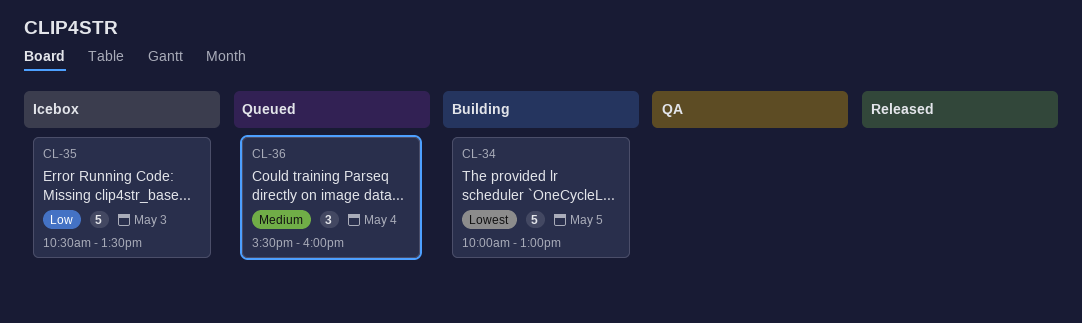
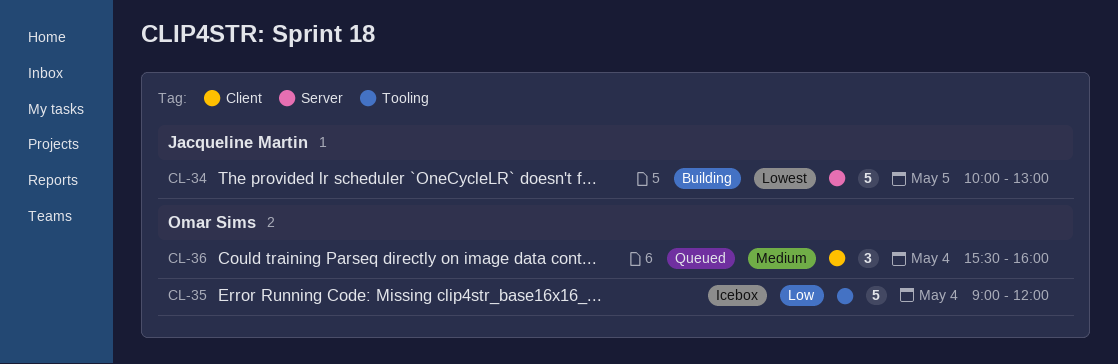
CL-35, day: May 3 -> May 4
CL-35, begins: 10:30 -> 09:00
CL-35, ends: 13:30 -> 12:00

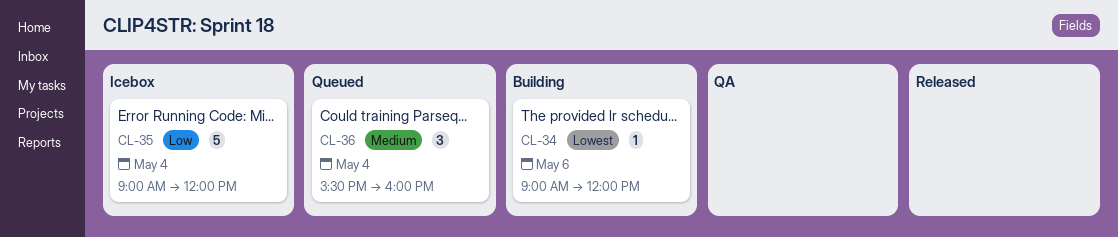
CL-34, estimate: 5 -> 1
CL-34, day: May 5 -> May 6
CL-34, begins: 10:00 -> 09:00
CL-34, ends: 13:00 -> 12:00

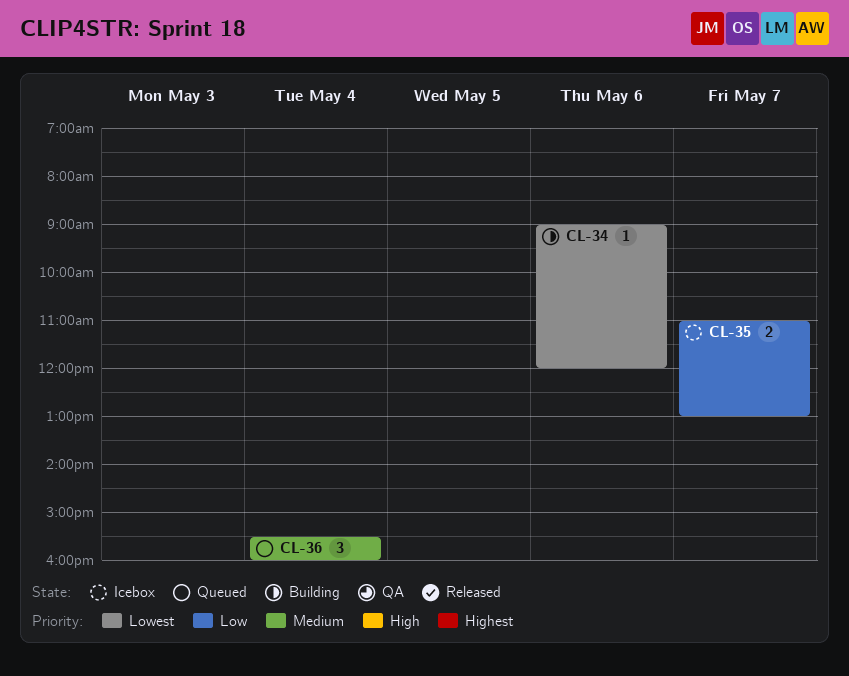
CL-35, estimate: 5 -> 2
CL-35, day: May 4 -> May 7
CL-35, begins: 09:00 -> 11:00
CL-35, ends: 12:00 -> 13:00

